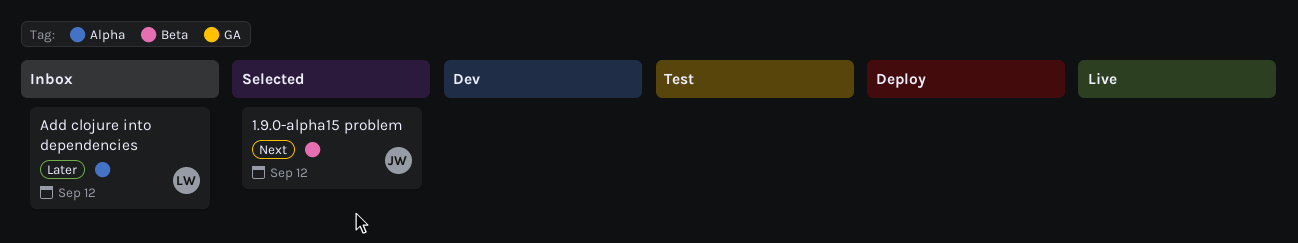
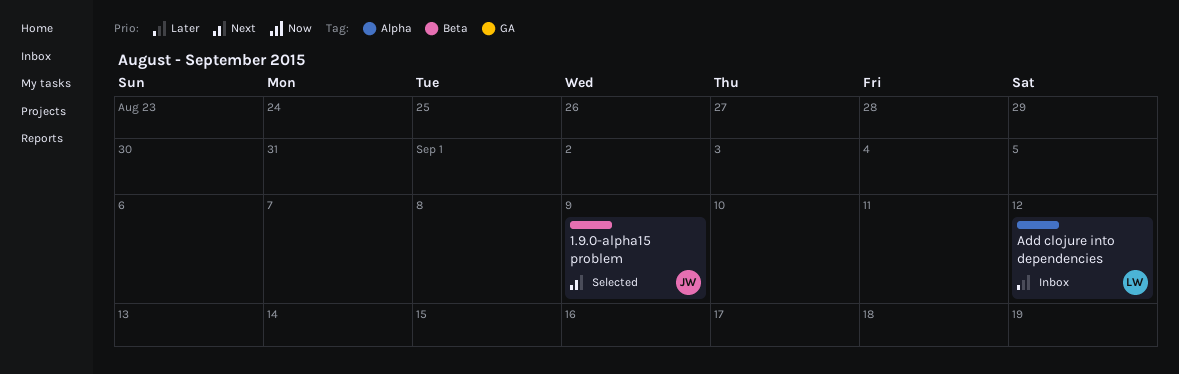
1.9.0-alpha15 problem, due: Sep 12 -> Sep 9

